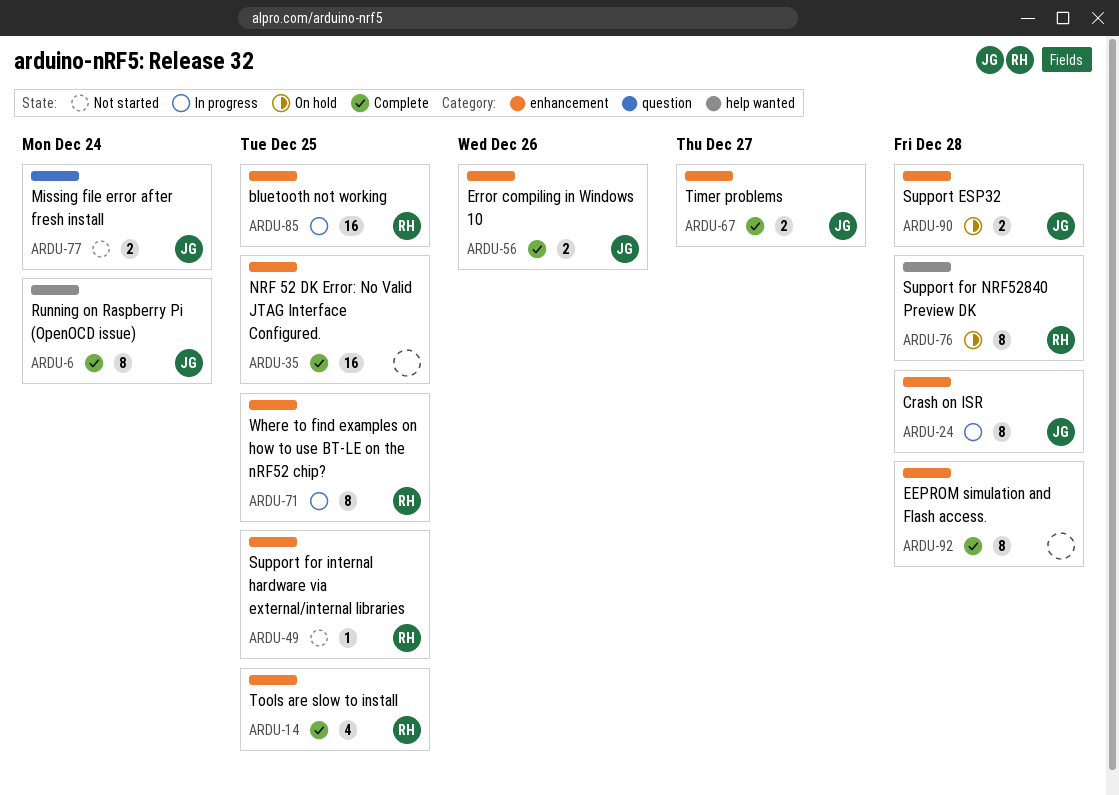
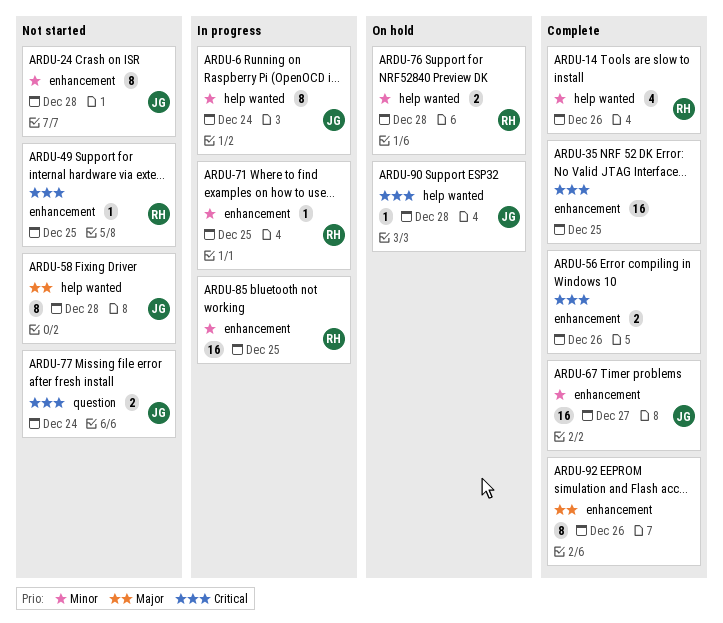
ARDU-6, status: Complete -> In progress
ARDU-14, label: enhancement -> help wanted
ARDU-14, due: Dec 25 -> Dec 26
ARDU-24, status: In progress -> Not started
ARDU-56, owner: JG -> none
ARDU-58: none -> present
ARDU-67, estimate: 2 -> 16
ARDU-71, estimate: 8 -> 1
ARDU-76, estimate: 8 -> 2
ARDU-90, label: enhancement -> help wanted
ARDU-90, estimate: 2 -> 1
ARDU-92, due: Dec 28 -> Dec 26

